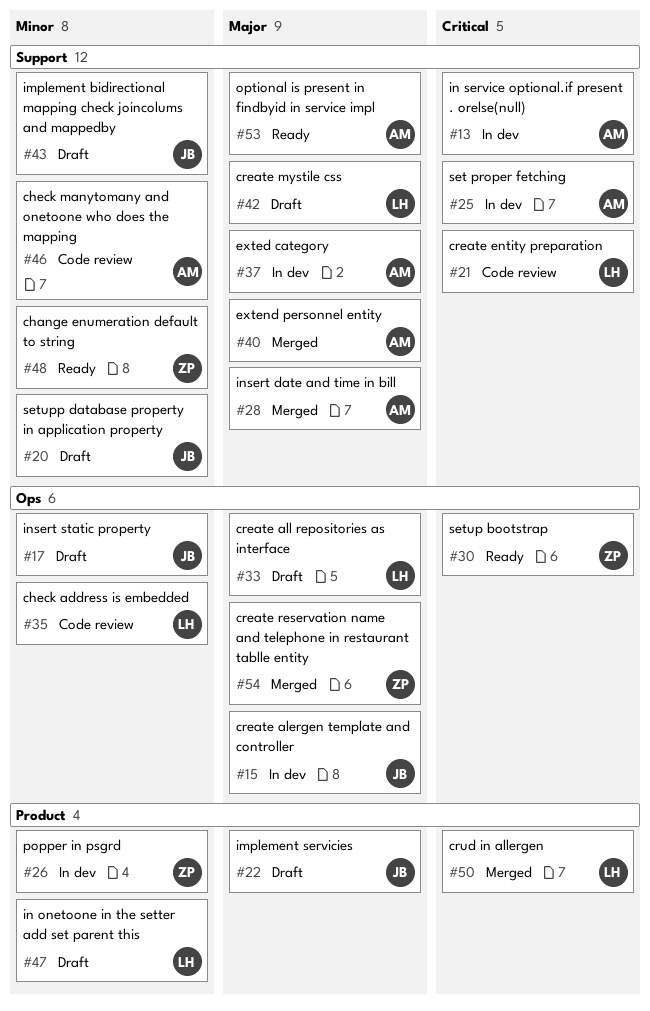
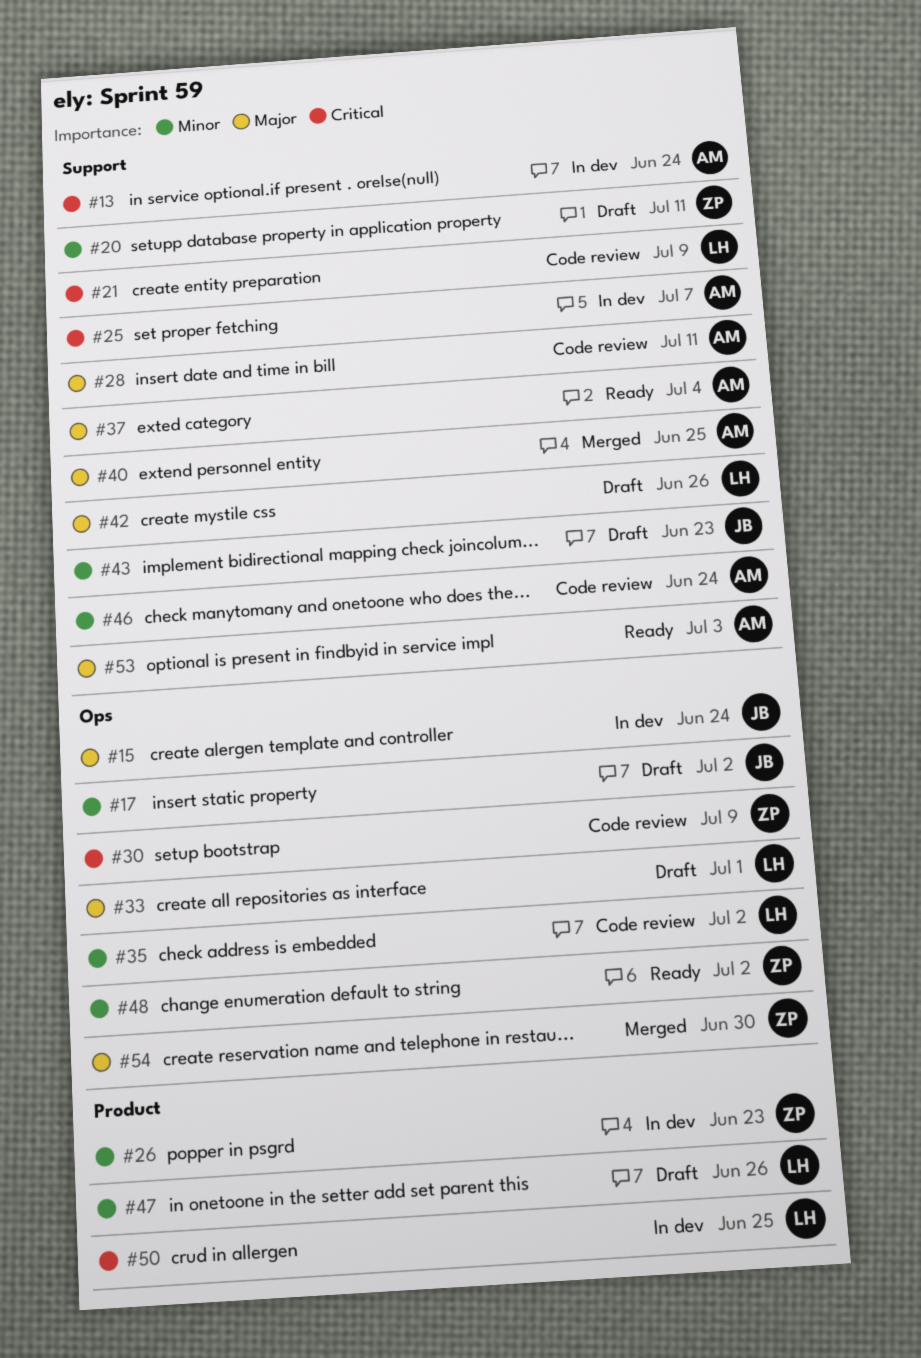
#20, owner: JB -> ZP
#22: present -> none
#28, status: Merged -> Code review
#30, status: Ready -> Code review
#37, status: In dev -> Ready
#48, label: Support -> Ops
#50, status: Merged -> In dev

